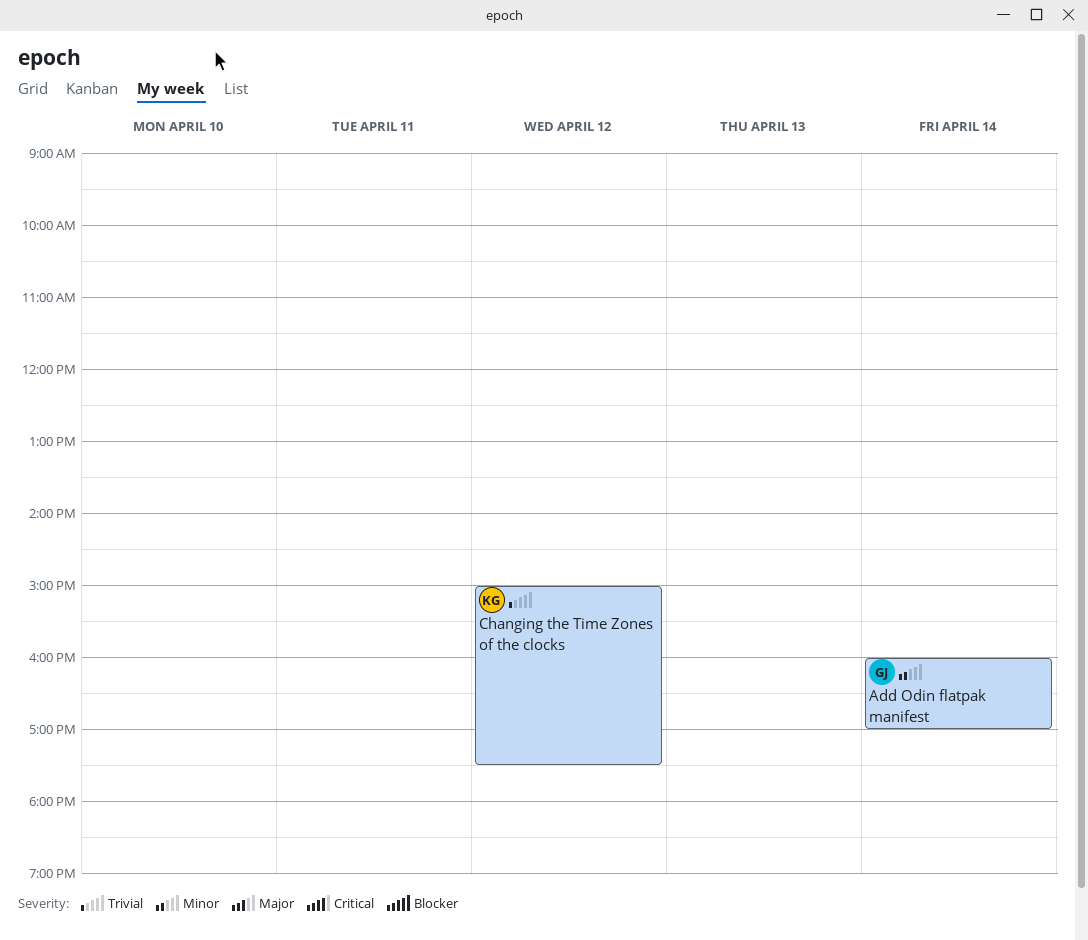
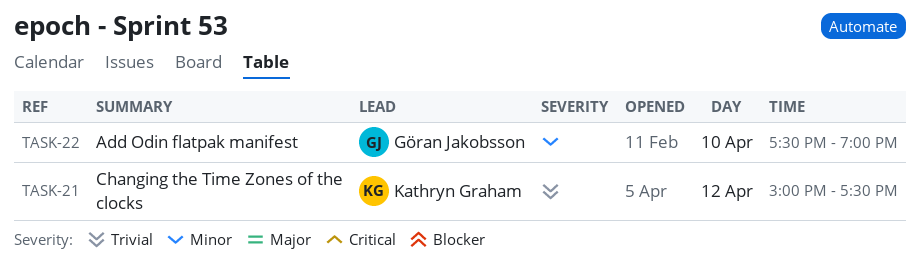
Add Odin flatpak manifest, day: Apr 14 -> Apr 10
Add Odin flatpak manifest, begins: 16:00 -> 17:30
Add Odin flatpak manifest, ends: 17:00 -> 19:00

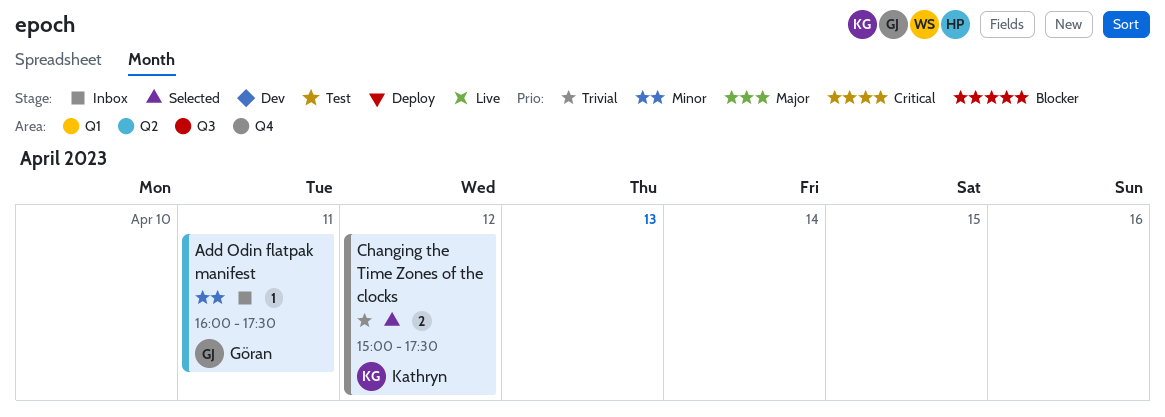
Add Odin flatpak manifest, day: Apr 10 -> Apr 11
Add Odin flatpak manifest, begins: 17:30 -> 16:00
Add Odin flatpak manifest, ends: 19:00 -> 17:30

